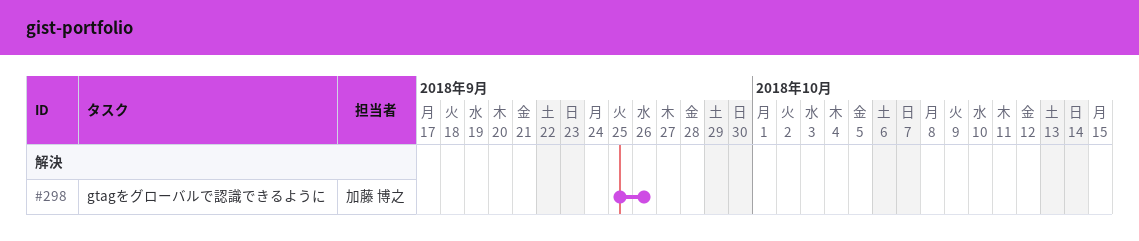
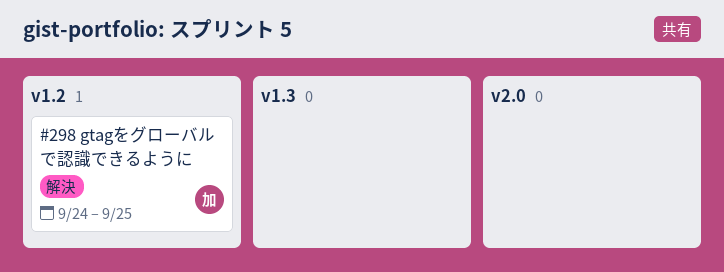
#298, start: Sep 25 -> Sep 24
#298, due: Sep 26 -> Sep 25

